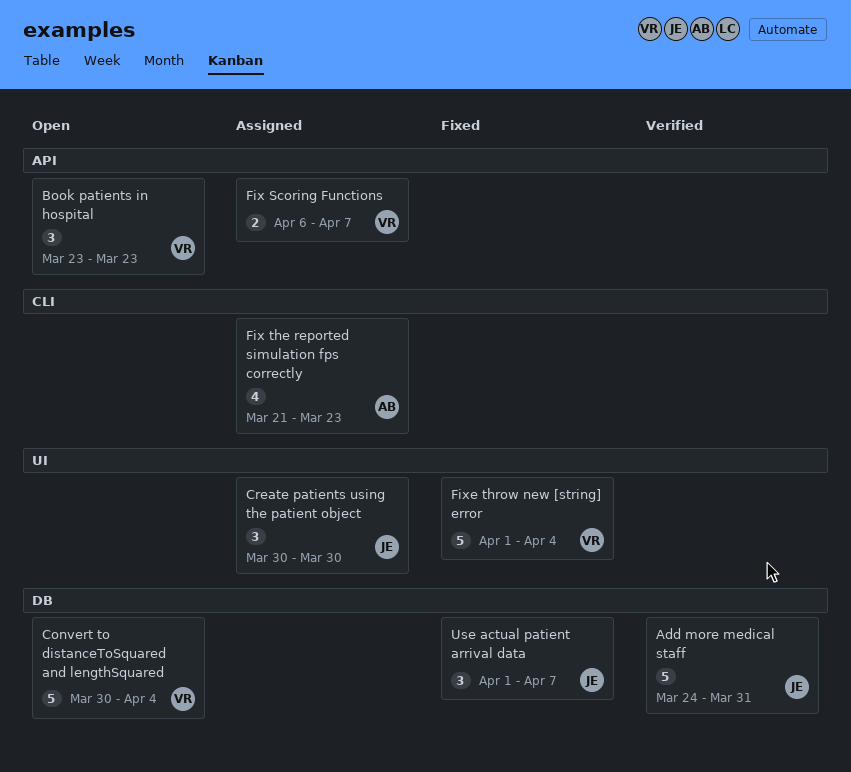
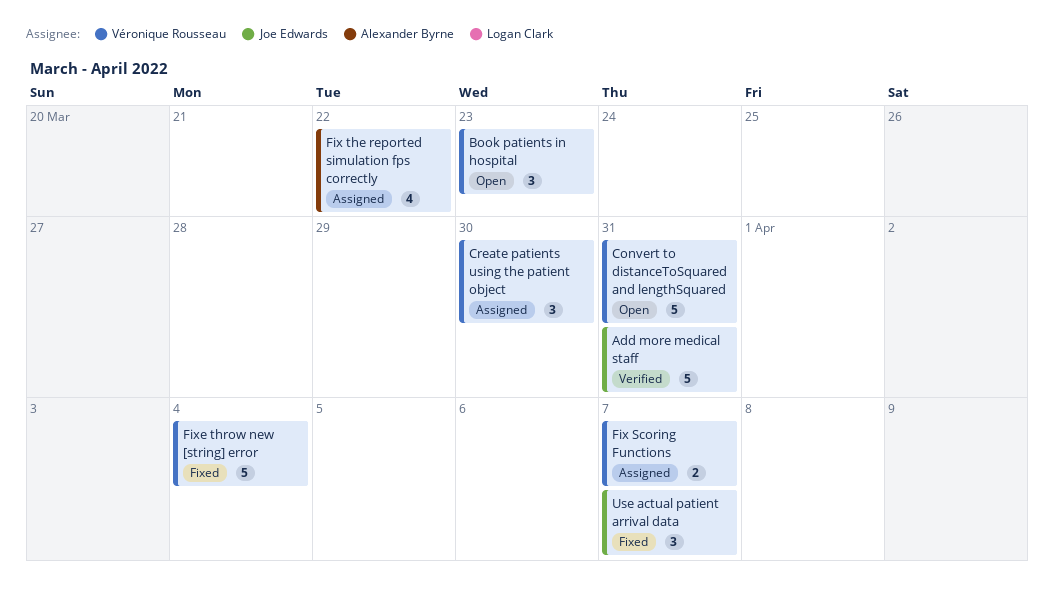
Convert to distanceToSquared and lengthSquared, due: Apr 4 -> Mar 31
Create patients using the patient object, owner: Joe Edwards -> Véronique Rousseau
Fix the reported simulation fps correctly, due: Mar 23 -> Mar 22

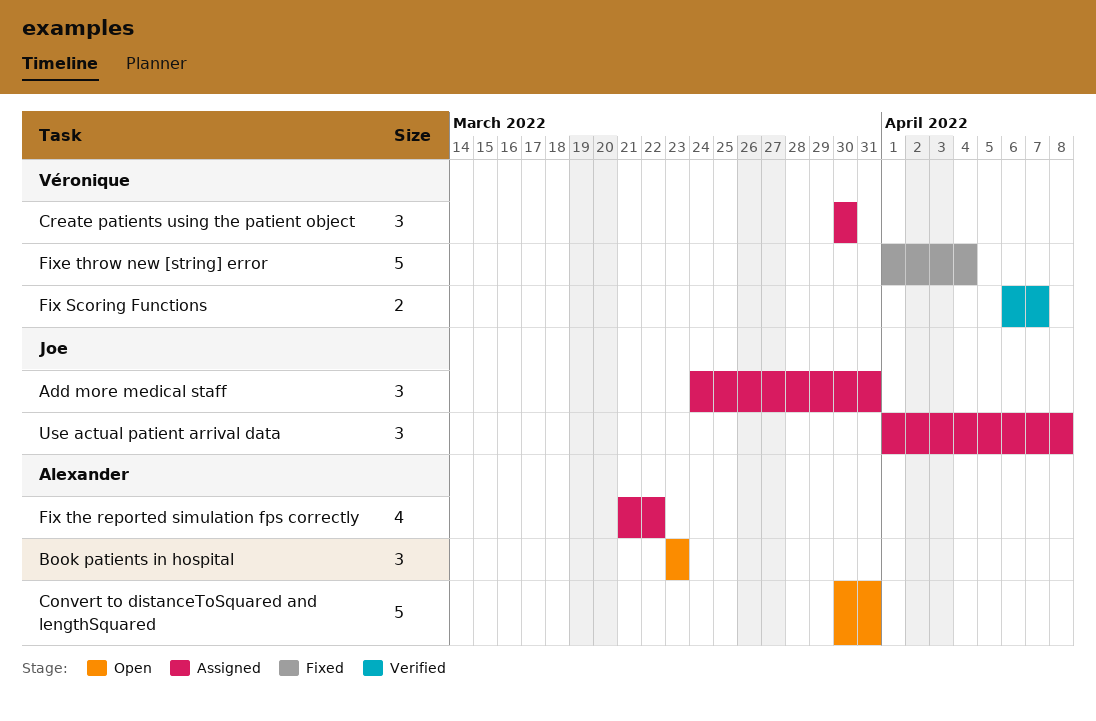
Add more medical staff, status: Verified -> Assigned
Add more medical staff, estimate: 5 -> 3
Book patients in hospital, owner: Véronique Rousseau -> Alexander Byrne
Convert to distanceToSquared and lengthSquared, owner: Véronique Rousseau -> Alexander Byrne
Fix Scoring Functions, status: Assigned -> Verified
Use actual patient arrival data, status: Fixed -> Assigned
Use actual patient arrival data, due: Apr 7 -> Apr 8

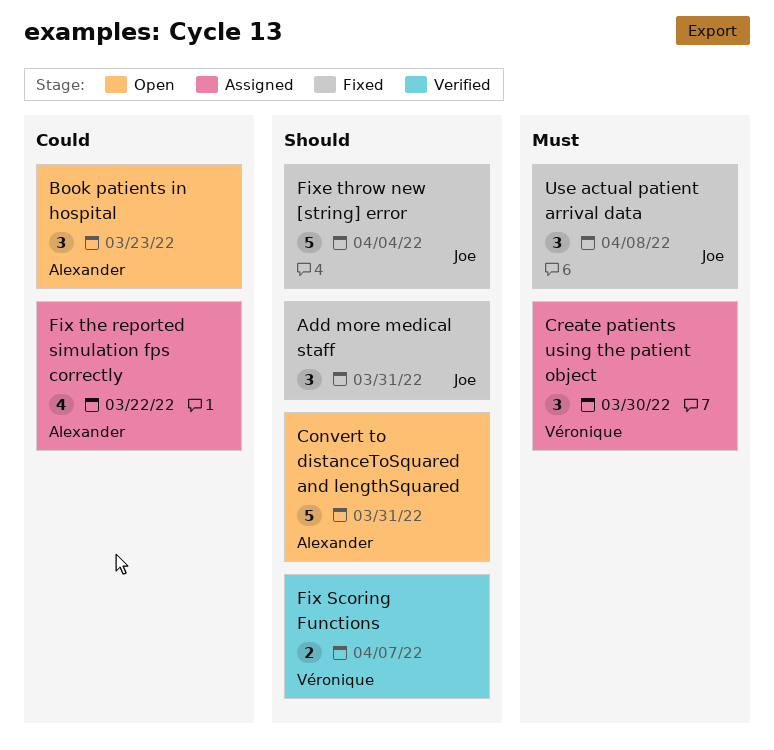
Add more medical staff, status: Assigned -> Fixed
Fixe throw new [string] error, owner: Véronique -> Joe
Use actual patient arrival data, status: Assigned -> Fixed

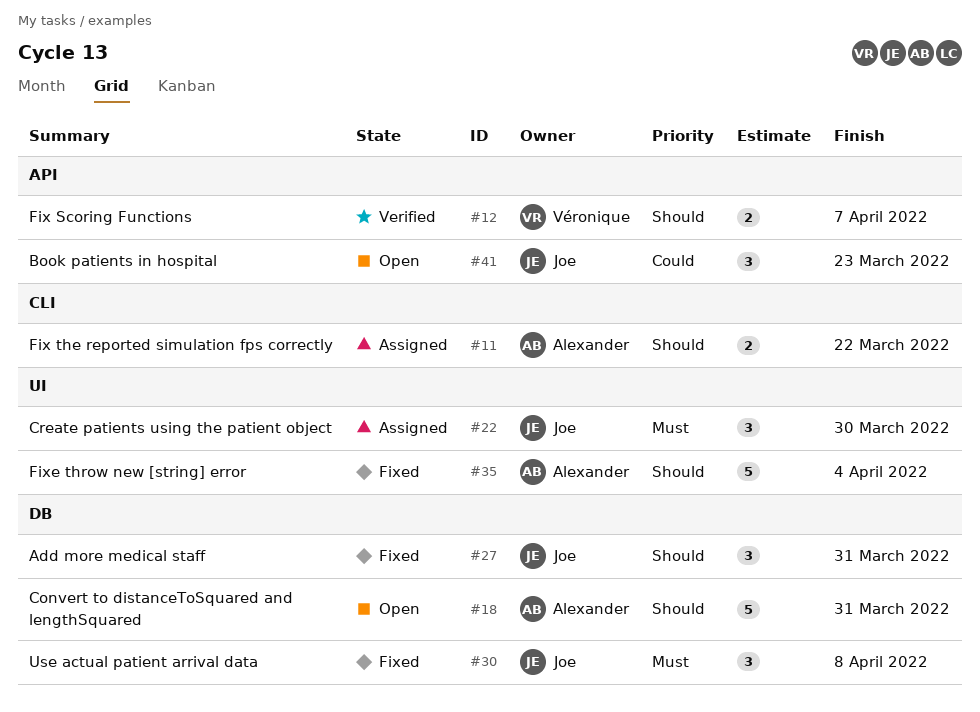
Book patients in hospital, owner: Alexander -> Joe
Create patients using the patient object, owner: Véronique -> Joe
Fix the reported simulation fps correctly, priority: Could -> Should
Fix the reported simulation fps correctly, estimate: 4 -> 2
Fixe throw new [string] error, owner: Joe -> Alexander

